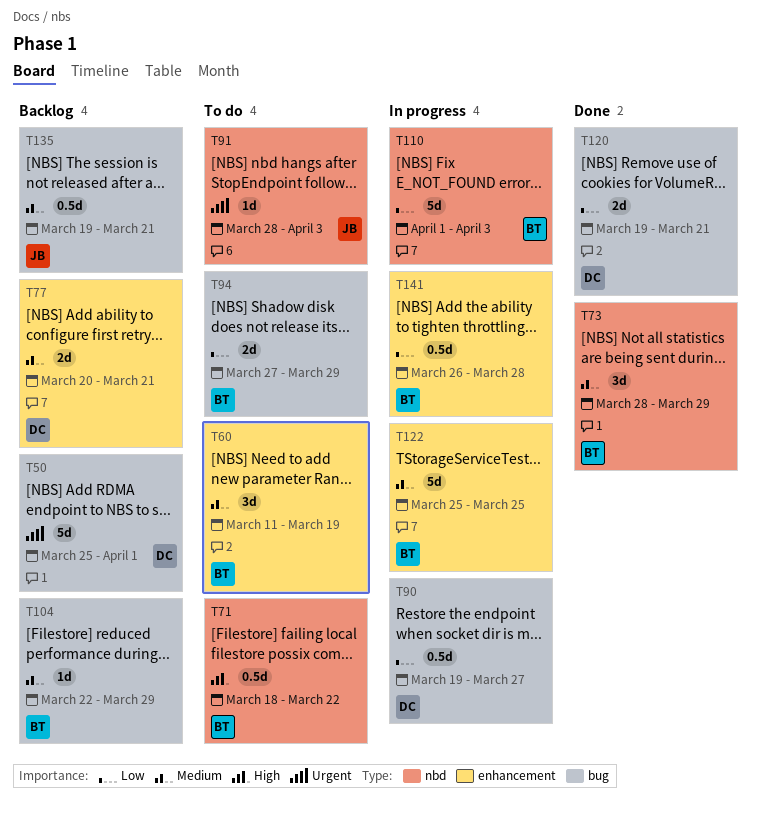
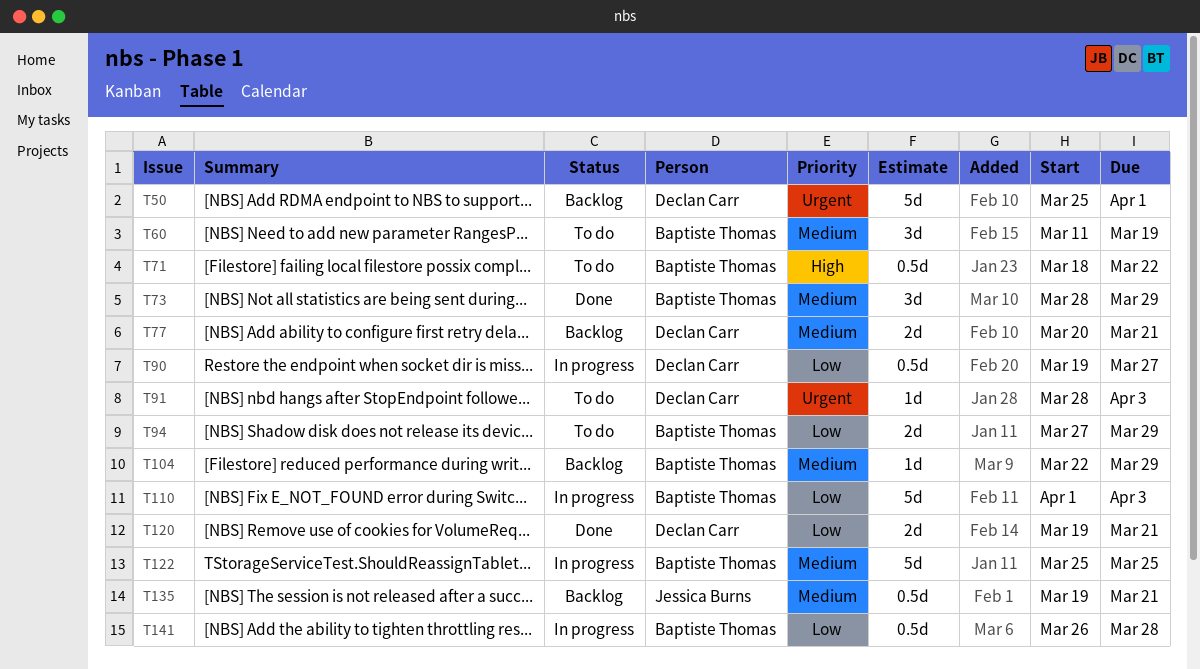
T91, owner: Jessica Burns -> Declan Carr

